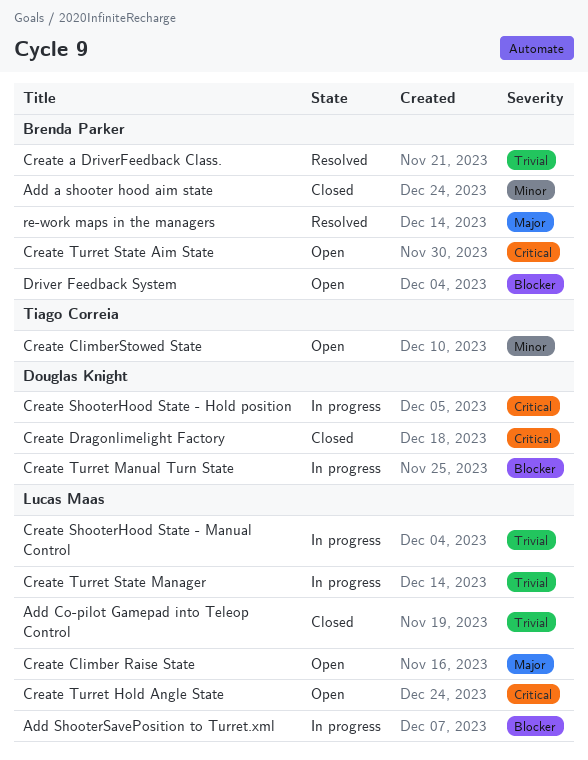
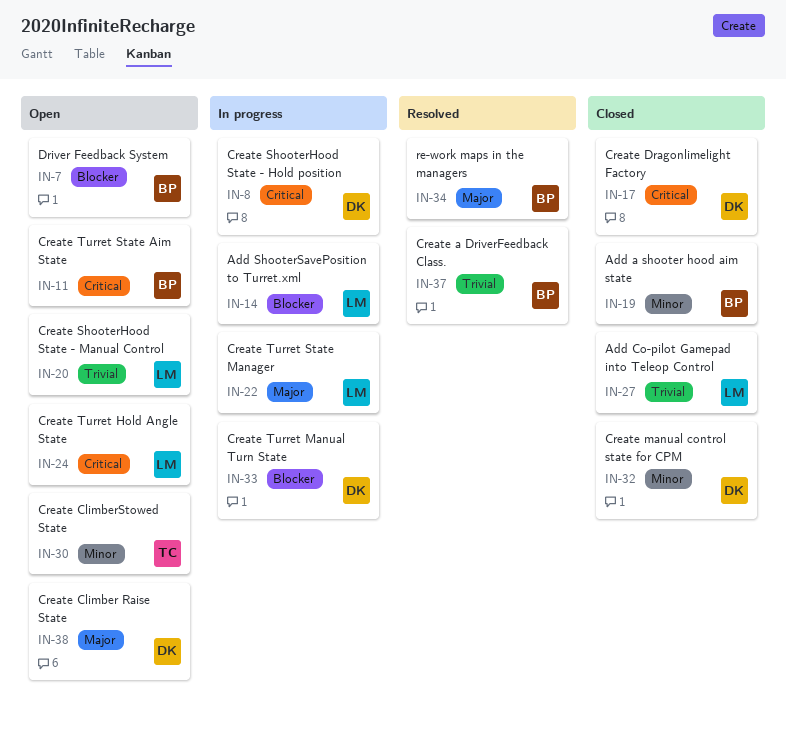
Create Climber Raise State, owner: Lucas Maas -> Douglas Knight
Create manual control state for CPM: none -> present
Create ShooterHood State - Manual Control, status: In progress -> Open
Create Turret State Manager, priority: Trivial -> Major

